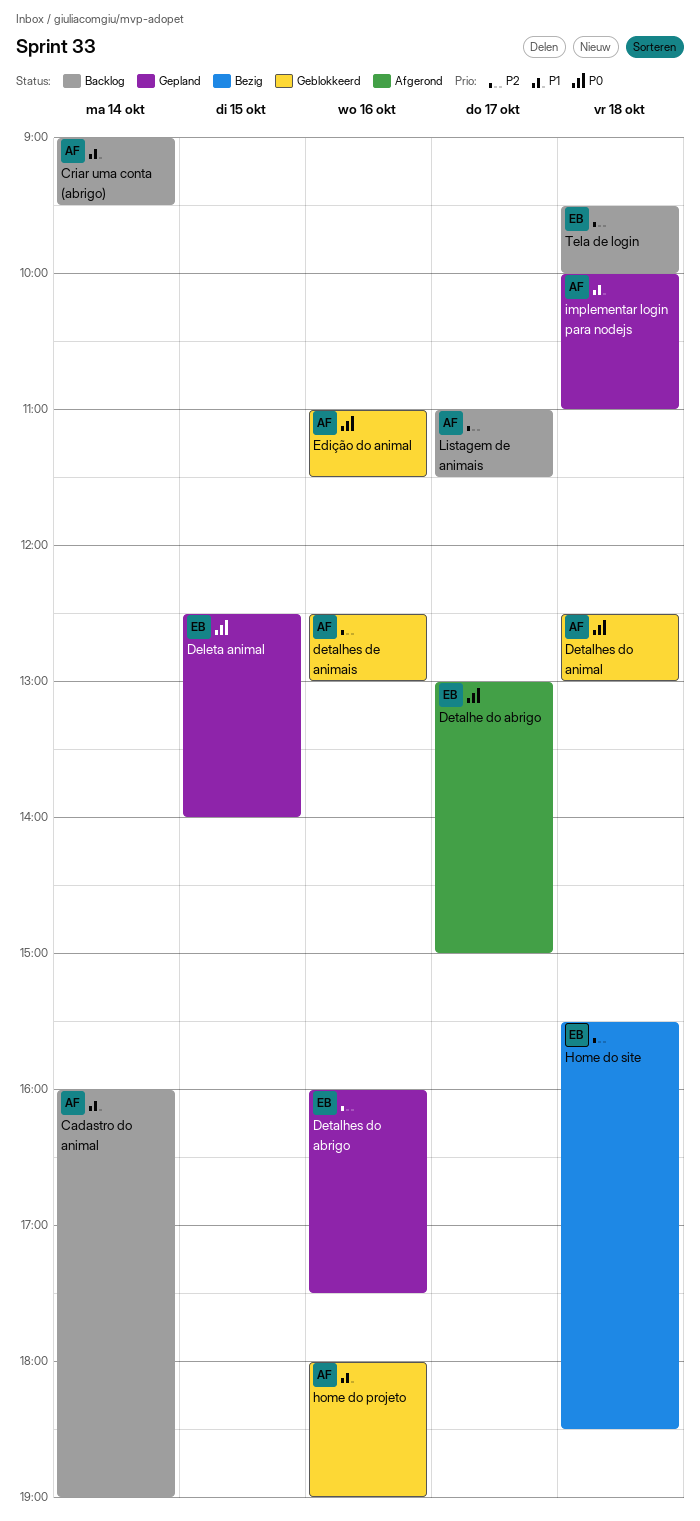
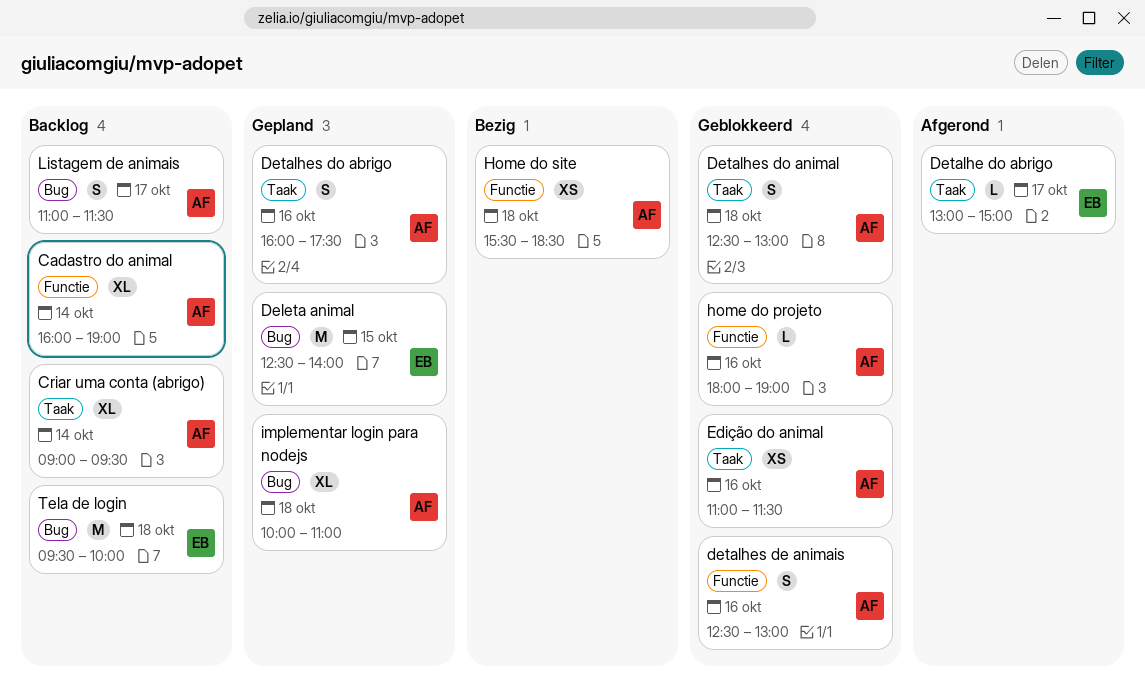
Detalhes do abrigo, owner: EB -> AF
Home do site, owner: EB -> AF

